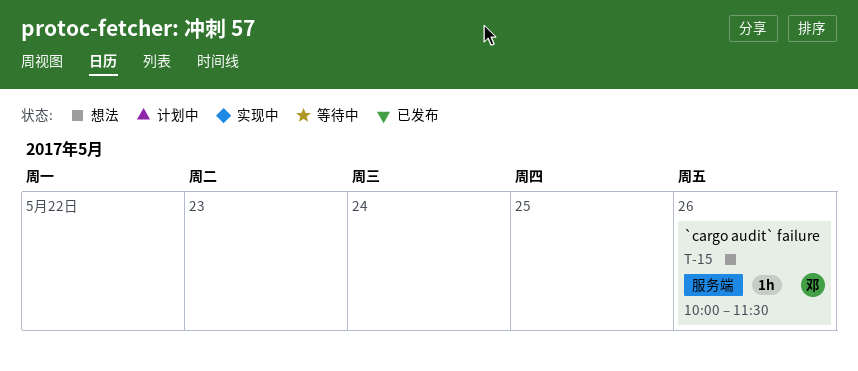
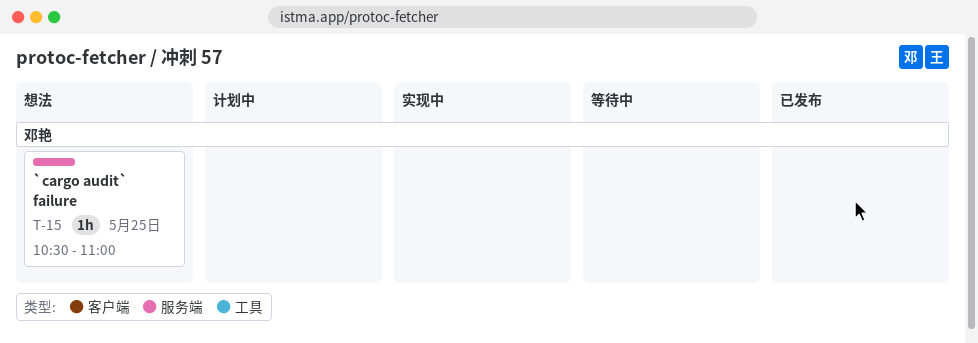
T-15, day: May 26 -> May 25
T-15, begins: 10:00 -> 10:30
T-15, ends: 11:30 -> 11:00

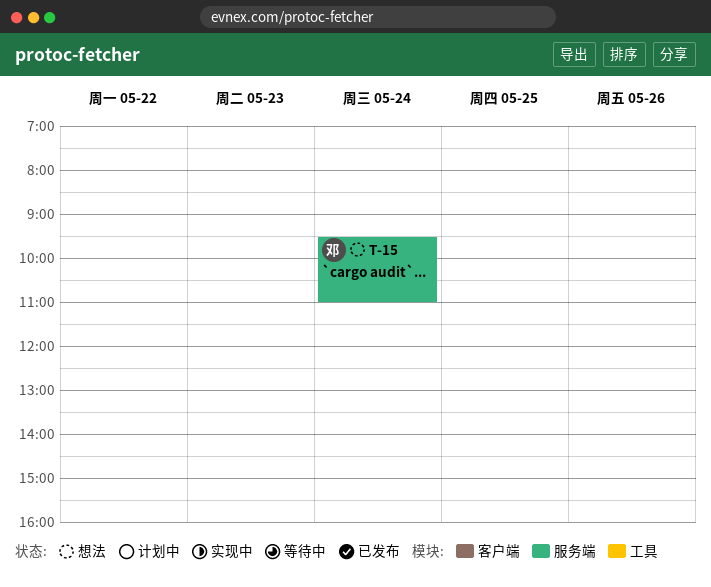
T-15, day: May 25 -> May 24
T-15, begins: 10:30 -> 09:30

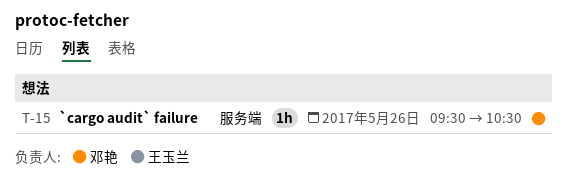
T-15, day: May 24 -> May 26
T-15, ends: 11:00 -> 10:30

